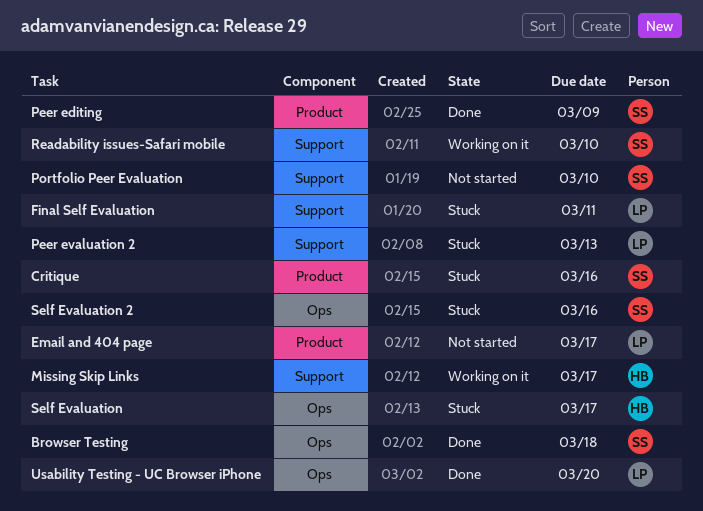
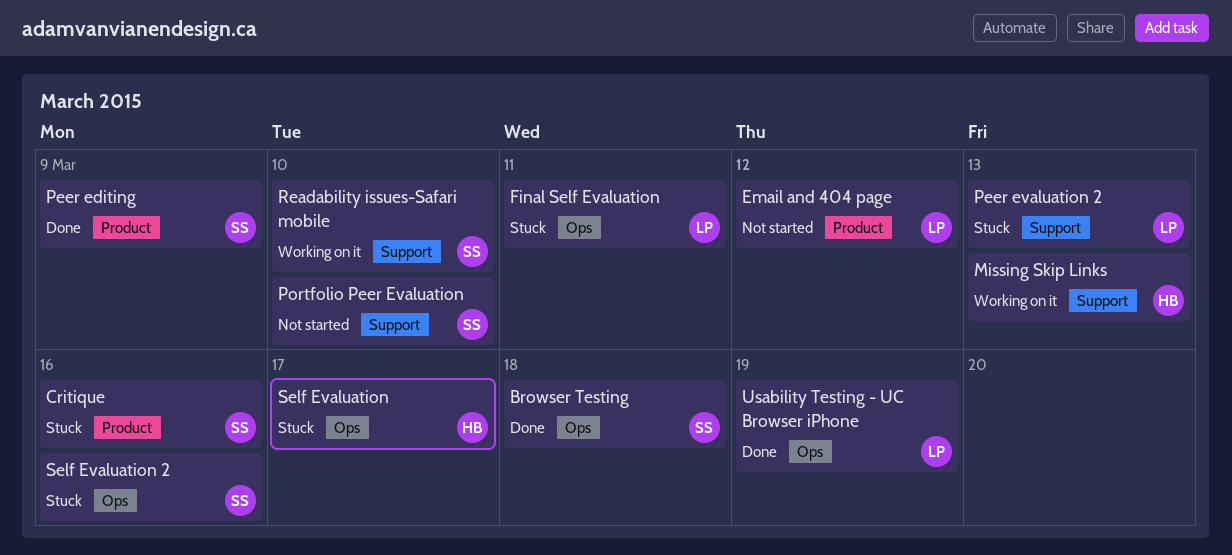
Email and 404 page, due: Mar 17 -> Mar 12
Final Self Evaluation, label: Support -> Ops
Missing Skip Links, due: Mar 17 -> Mar 13
Usability Testing - UC Browser iPhone, due: Mar 20 -> Mar 19

